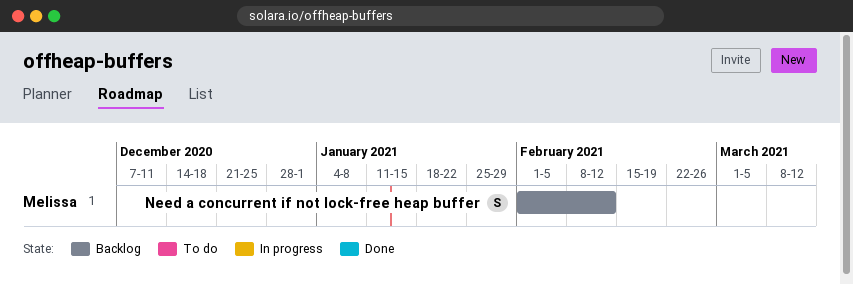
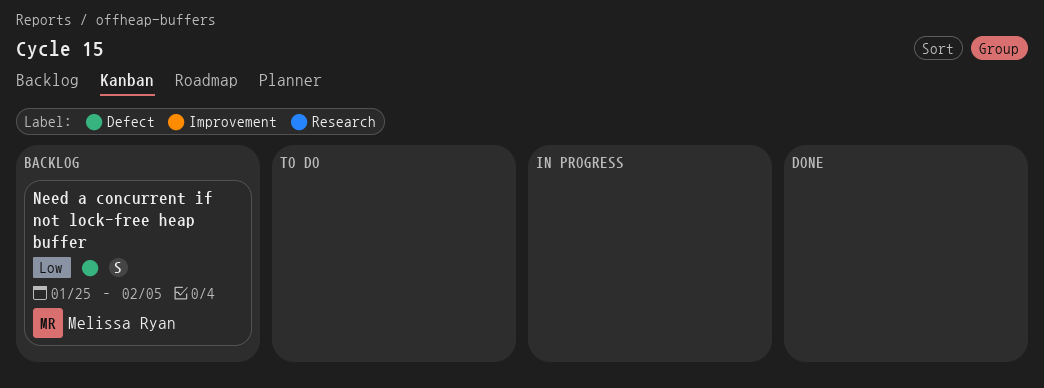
Need a concurrent if not lock-free heap buffer, start: Feb 1 -> Jan 25
Need a concurrent if not lock-free heap buffer, due: Feb 12 -> Feb 5

